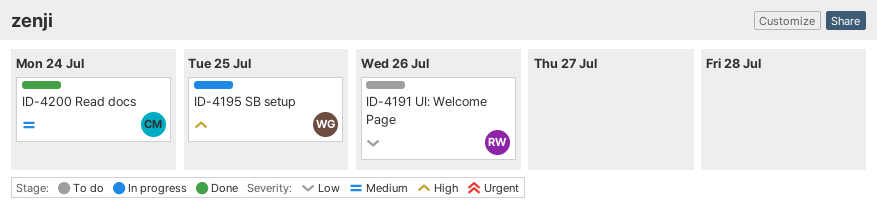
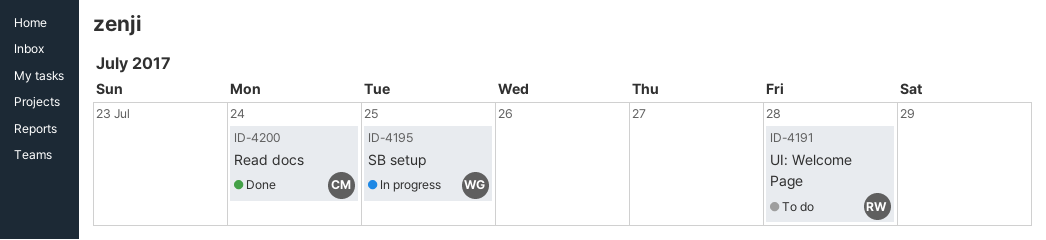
ID-4191, due: Jul 26 -> Jul 28

